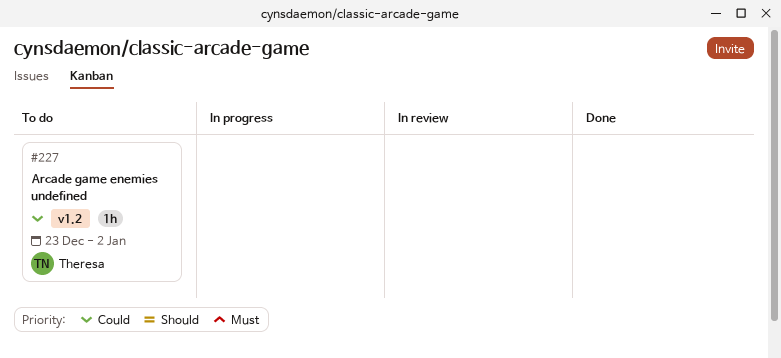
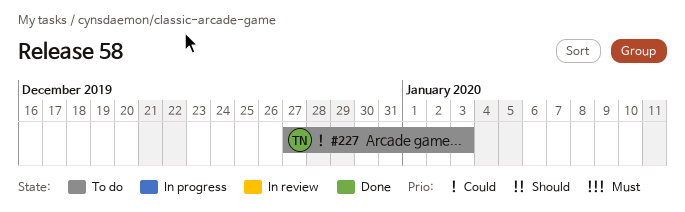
#227, start: Dec 23 -> Dec 27
#227, due: Jan 2 -> Jan 3

